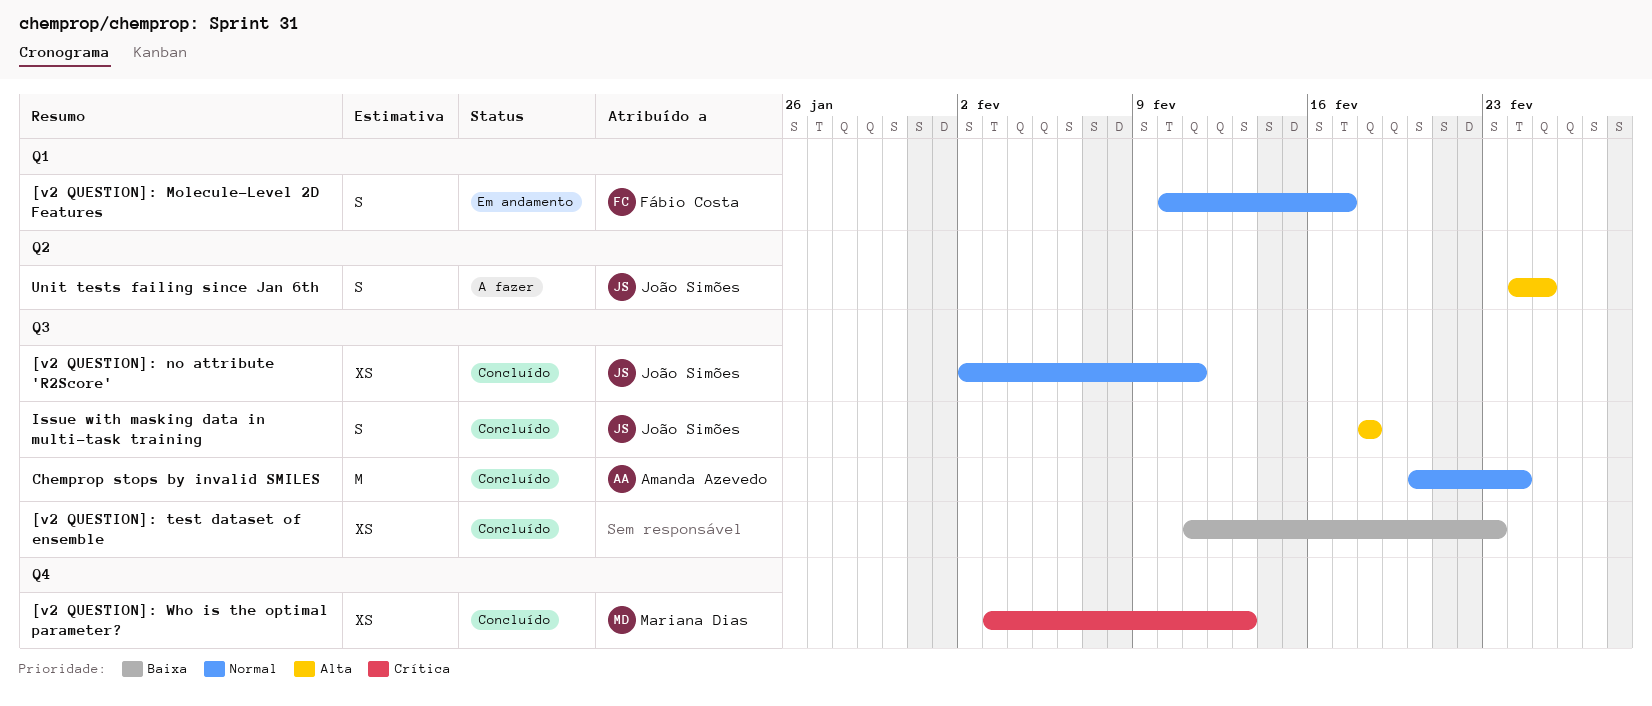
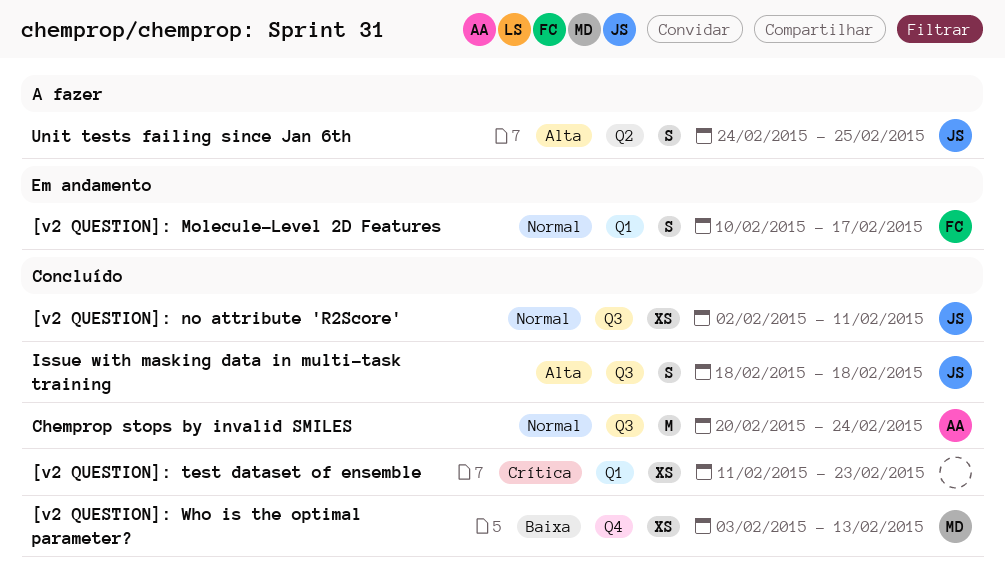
[v2 QUESTION]: test dataset of ensemble, priority: Baixa -> Crítica
[v2 QUESTION]: test dataset of ensemble, label: Q3 -> Q1
[v2 QUESTION]: Who is the optimal parameter?, priority: Crítica -> Baixa

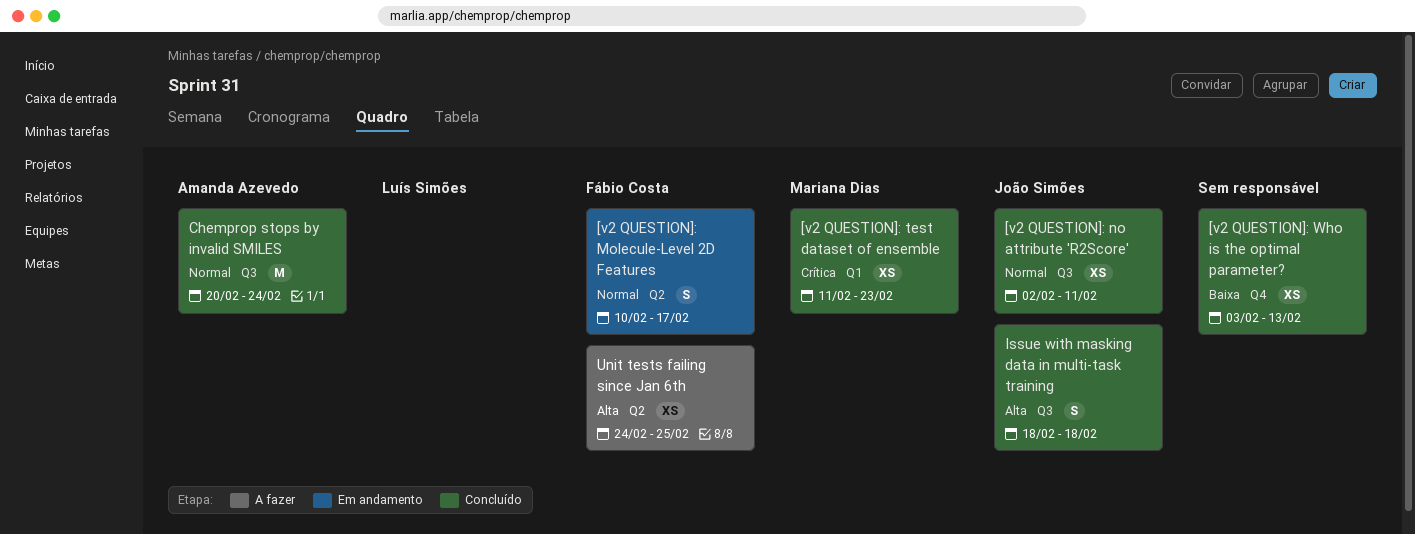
[v2 QUESTION]: Molecule-Level 2D Features, label: Q1 -> Q2
[v2 QUESTION]: test dataset of ensemble, owner: none -> Mariana Dias
[v2 QUESTION]: Who is the optimal parameter?, owner: Mariana Dias -> none
Unit tests failing since Jan 6th, owner: João Simões -> Fábio Costa
Unit tests failing since Jan 6th, estimate: S -> XS

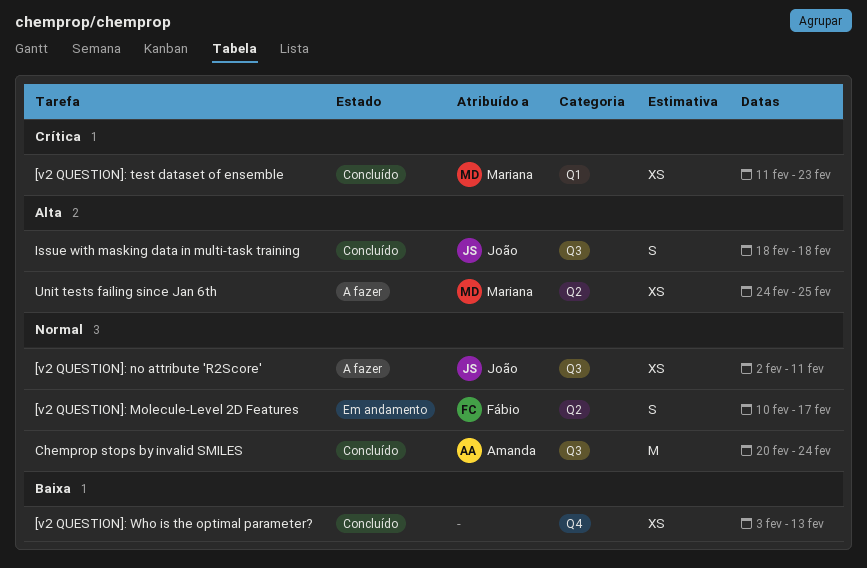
[v2 QUESTION]: no attribute 'R2Score', status: Concluído -> A fazer
Unit tests failing since Jan 6th, owner: Fábio Costa -> Mariana Dias

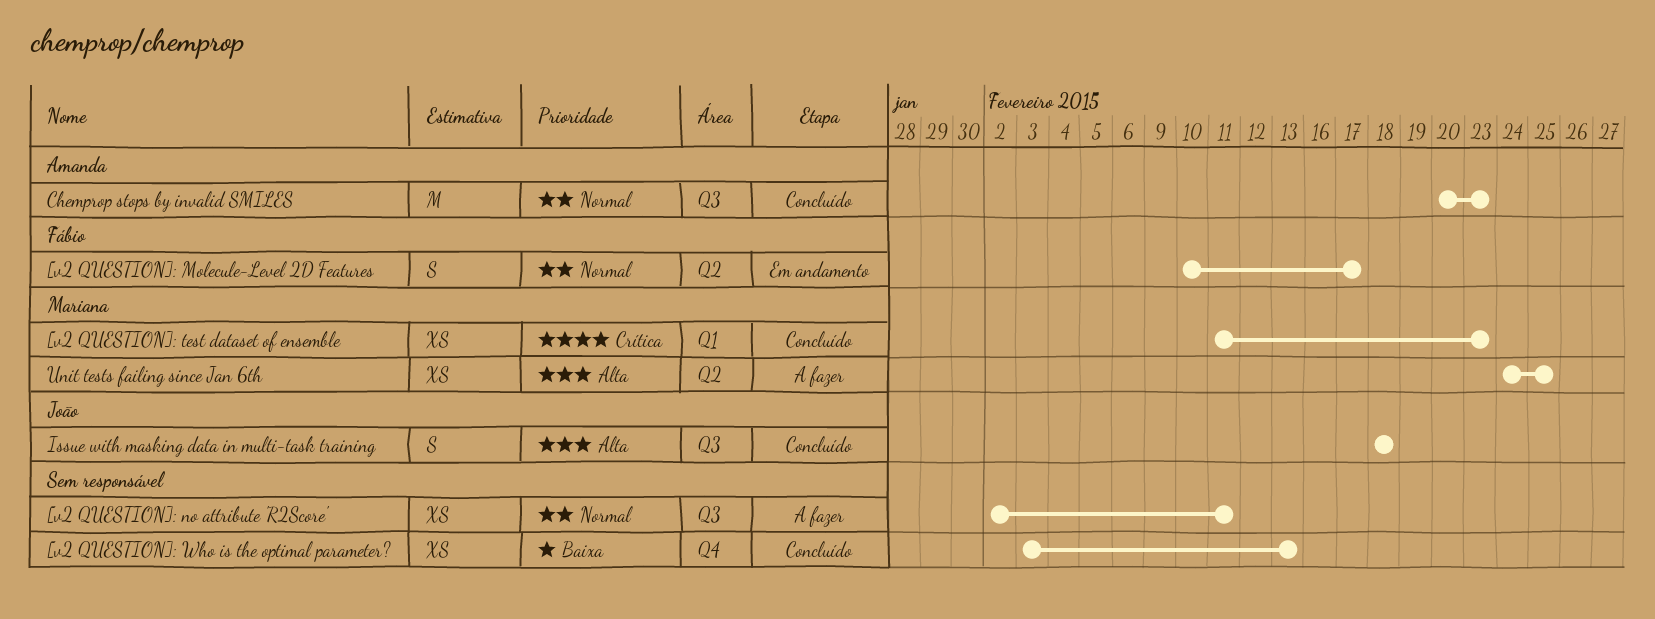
[v2 QUESTION]: no attribute 'R2Score', owner: João -> none
Chemprop stops by invalid SMILES, due: Feb 24 -> Feb 23

